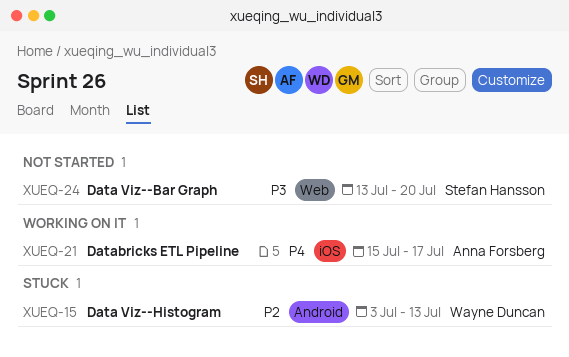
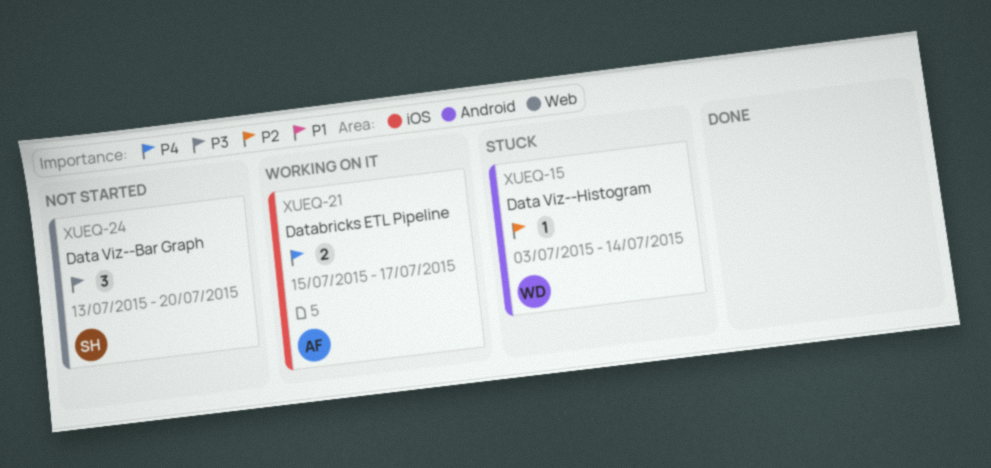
XUEQ-15, due: Jul 13 -> Jul 14

